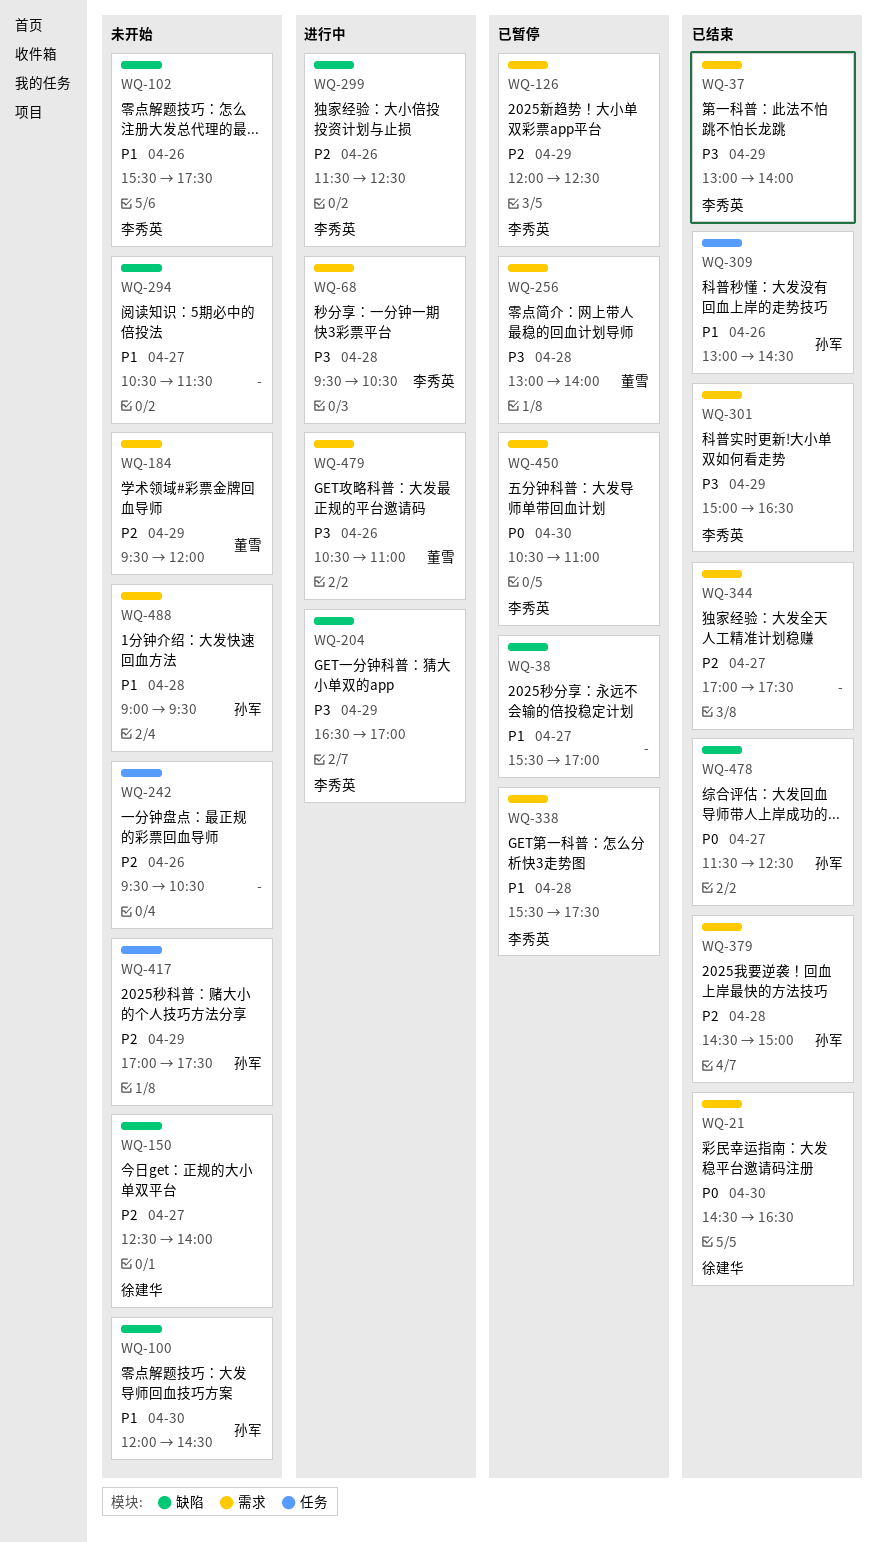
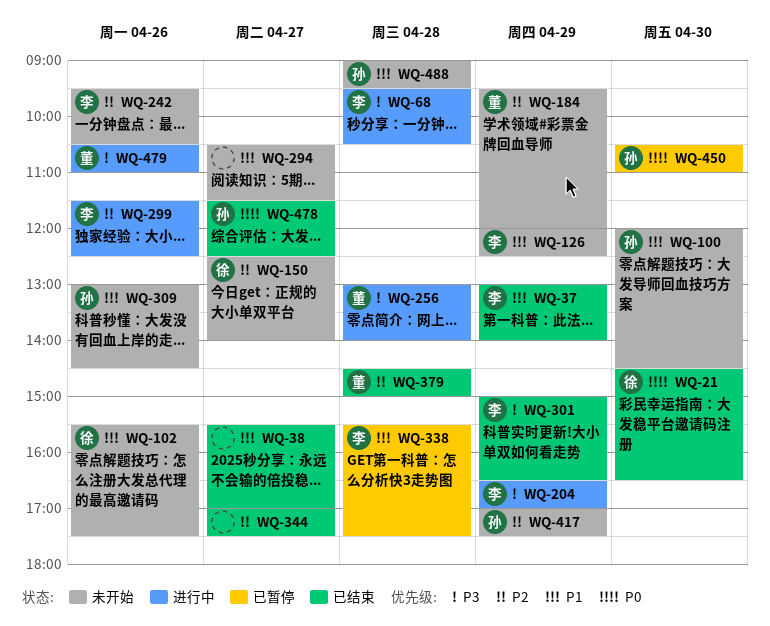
WQ-37, priority: P3 -> P1
WQ-38, status: 已暂停 -> 已结束
WQ-102, owner: 李秀英 -> 徐建华
WQ-126, status: 已暂停 -> 未开始
WQ-126, priority: P2 -> P1
WQ-242, owner: none -> 李秀英
WQ-256, status: 已暂停 -> 进行中
WQ-309, status: 已结束 -> 未开始
WQ-379, owner: 孙军 -> 董雪
WQ-450, owner: 李秀英 -> 孙军

